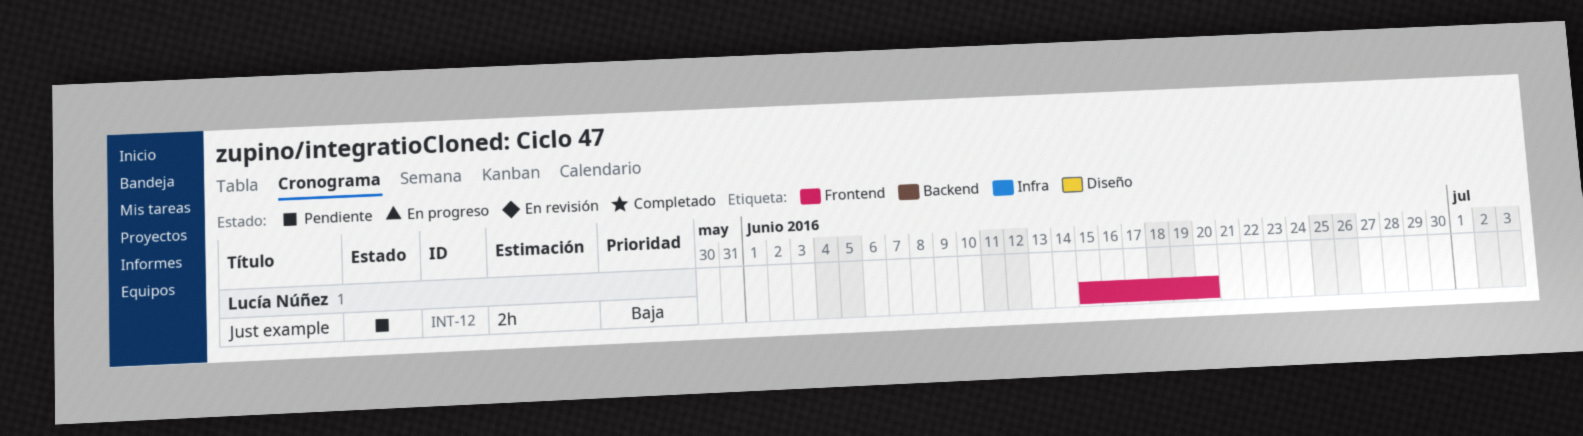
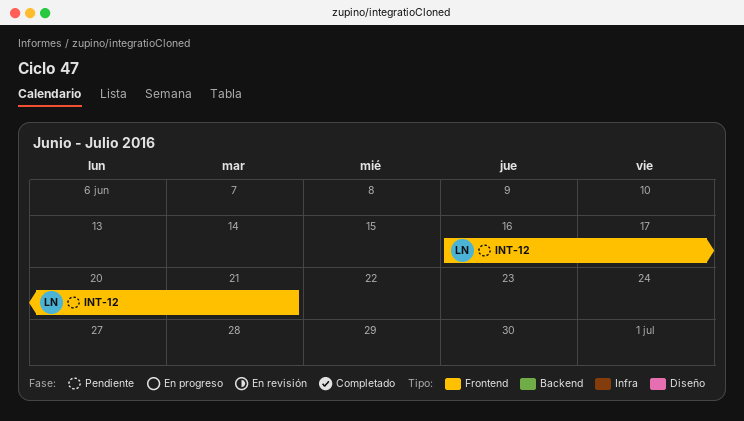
INT-12, start: Jun 15 -> Jun 16
INT-12, due: Jun 20 -> Jun 21

